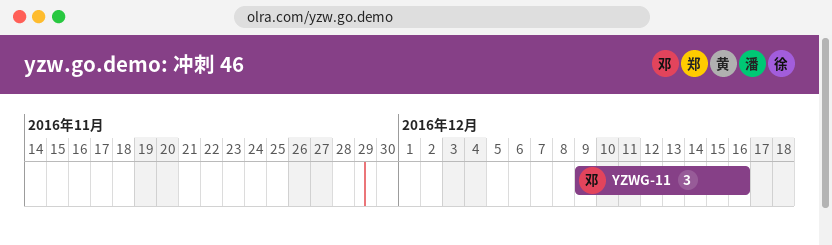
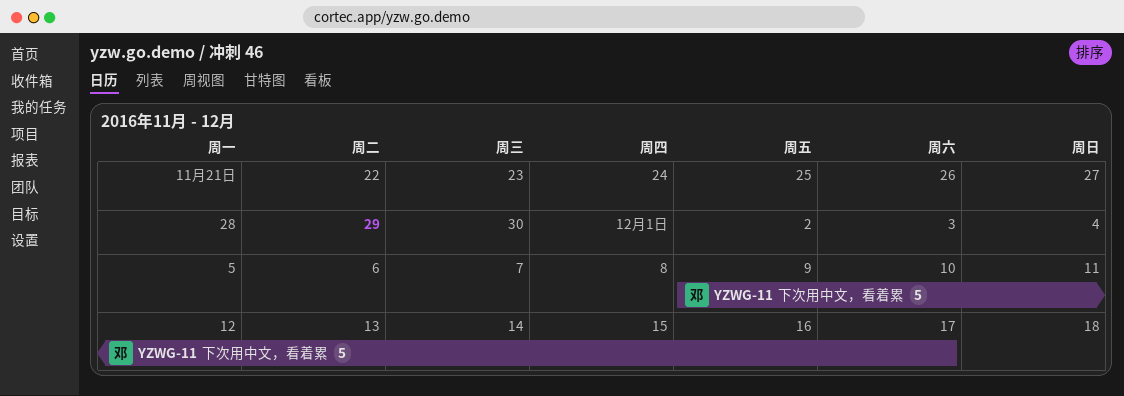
YZWG-11, estimate: 3 -> 5
YZWG-11, due: Dec 16 -> Dec 17

